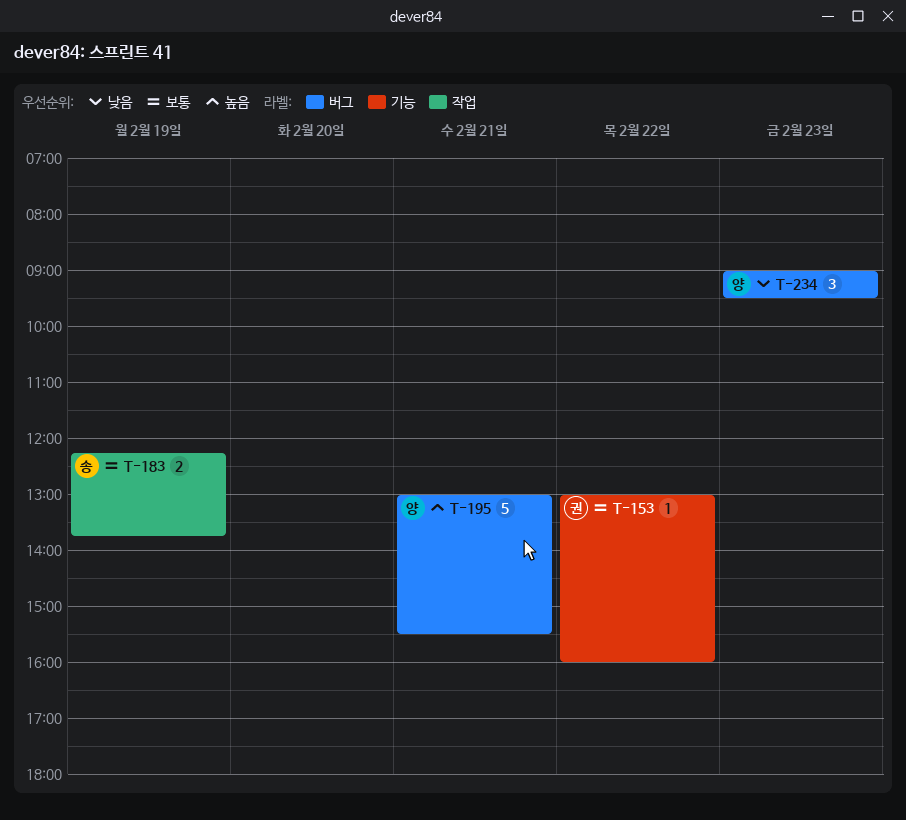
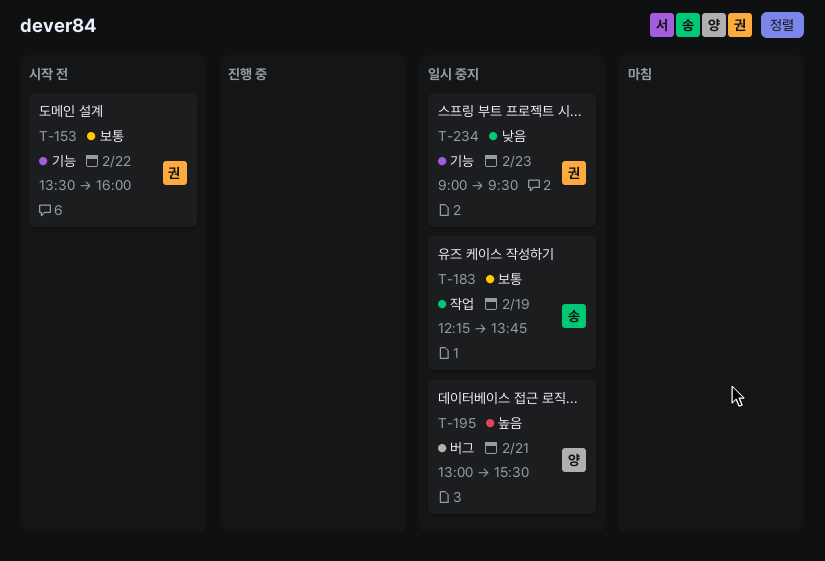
T-153, begins: 13:00 -> 13:30
T-234, owner: 양 -> 권
T-234, label: 버그 -> 기능

